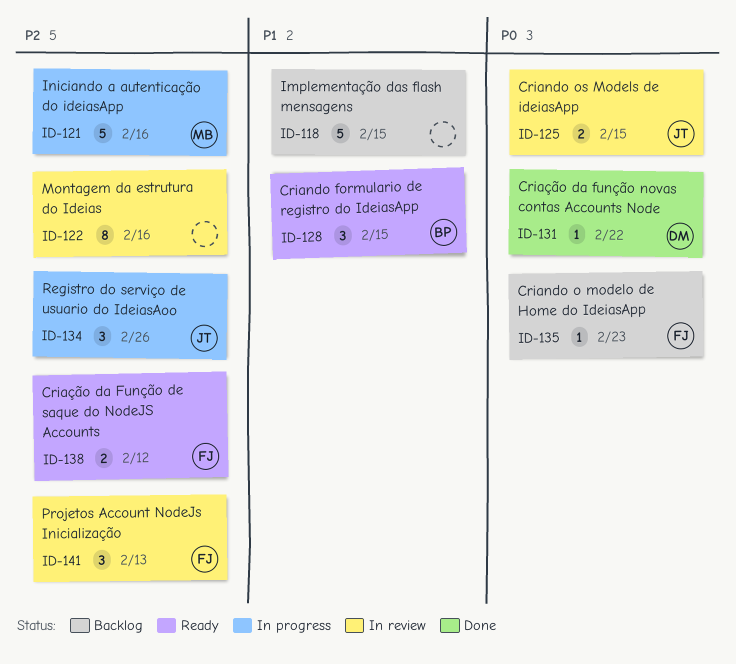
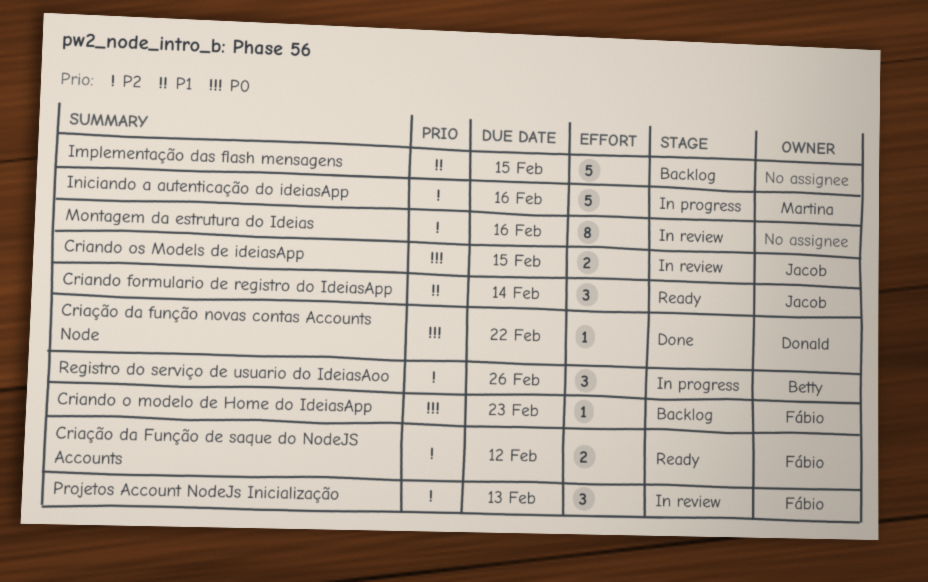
Criando formulario de registro do IdeiasApp, owner: Betty -> Jacob
Criando formulario de registro do IdeiasApp, due: Feb 15 -> Feb 14
Registro do serviço de usuario do IdeiasAoo, owner: Jacob -> Betty

